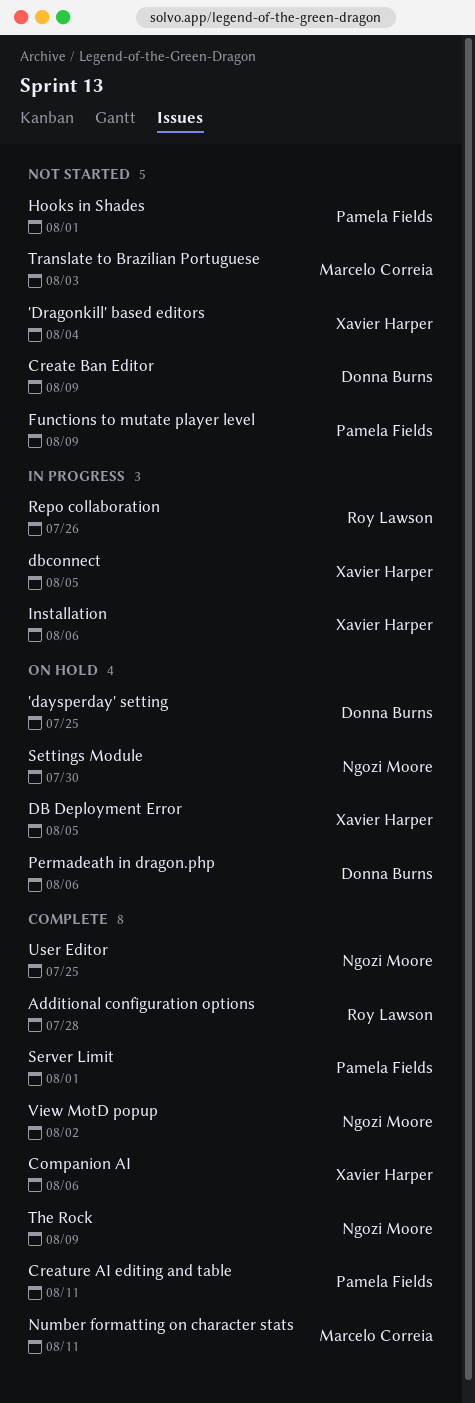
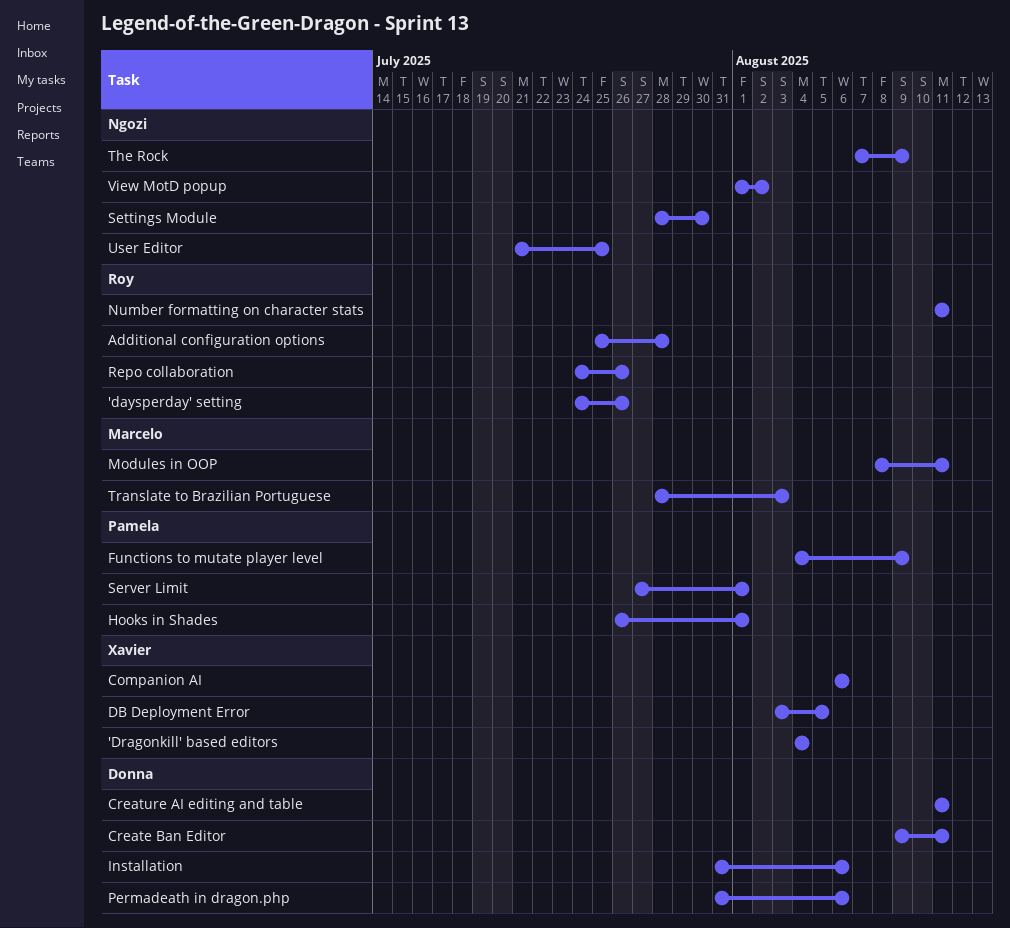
'daysperday' setting, owner: Donna Burns -> Roy Lawson
'daysperday' setting, due: Jul 25 -> Jul 26
Create Ban Editor, due: Aug 9 -> Aug 11
Creature AI editing and table, owner: Pamela Fields -> Donna Burns
dbconnect: present -> none
Installation, owner: Xavier Harper -> Donna Burns
Modules in OOP: none -> present
Number formatting on character stats, owner: Marcelo Correia -> Roy Lawson

